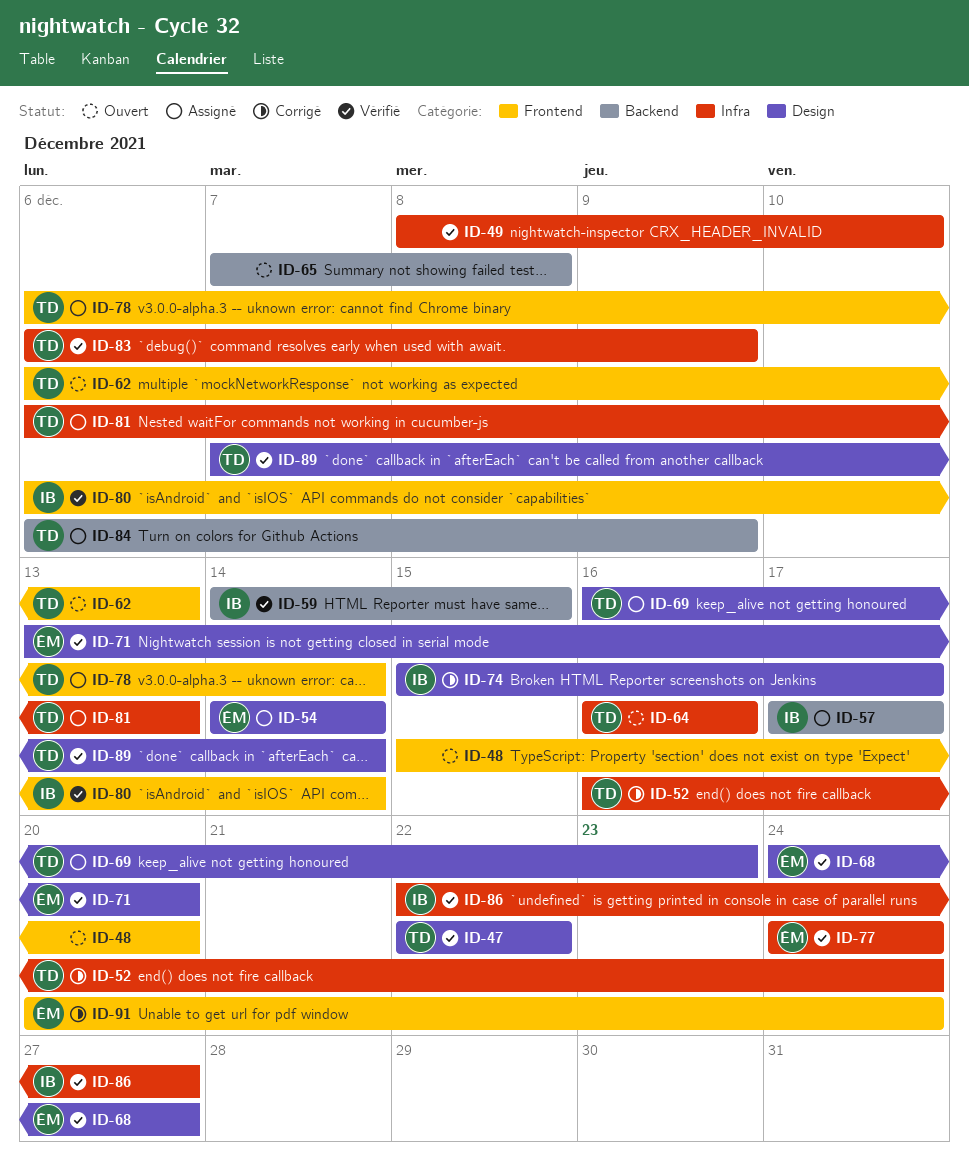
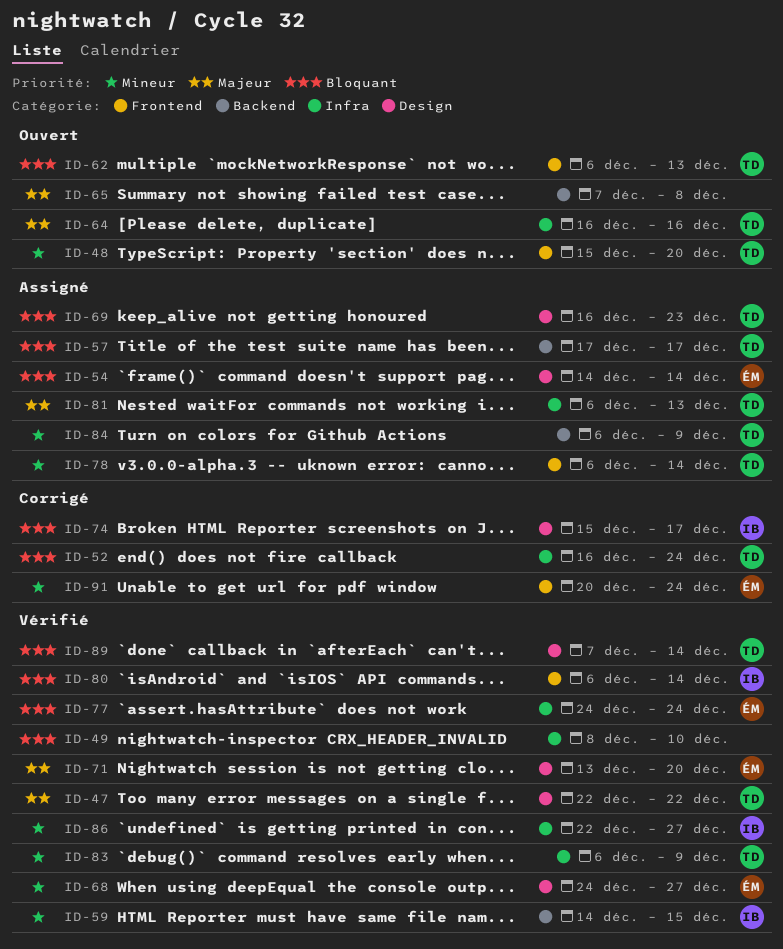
ID-48, owner: none -> TD
ID-57, owner: IB -> TD

